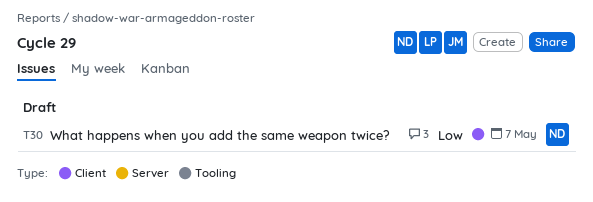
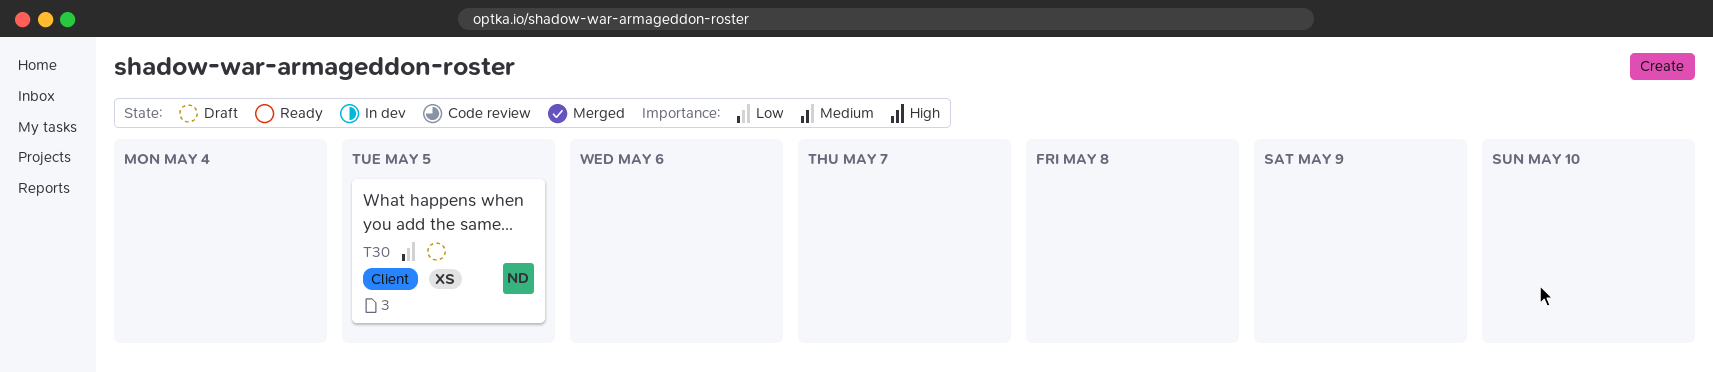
T30, due: May 7 -> May 5

